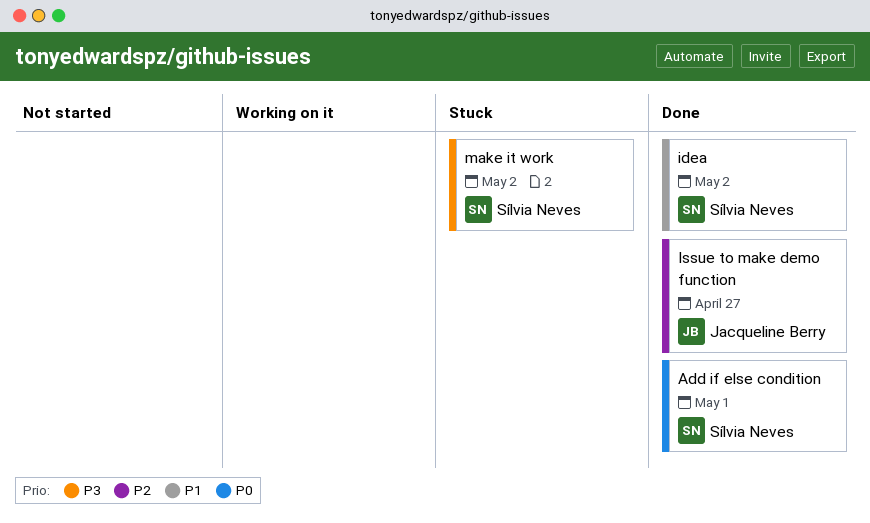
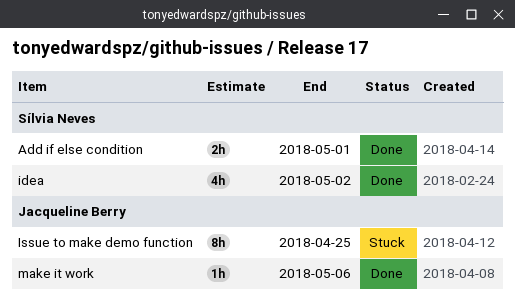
Issue to make demo function, status: Done -> Stuck
Issue to make demo function, due: Apr 27 -> Apr 25
make it work, status: Stuck -> Done
make it work, owner: Sílvia Neves -> Jacqueline Berry
make it work, due: May 2 -> May 6

